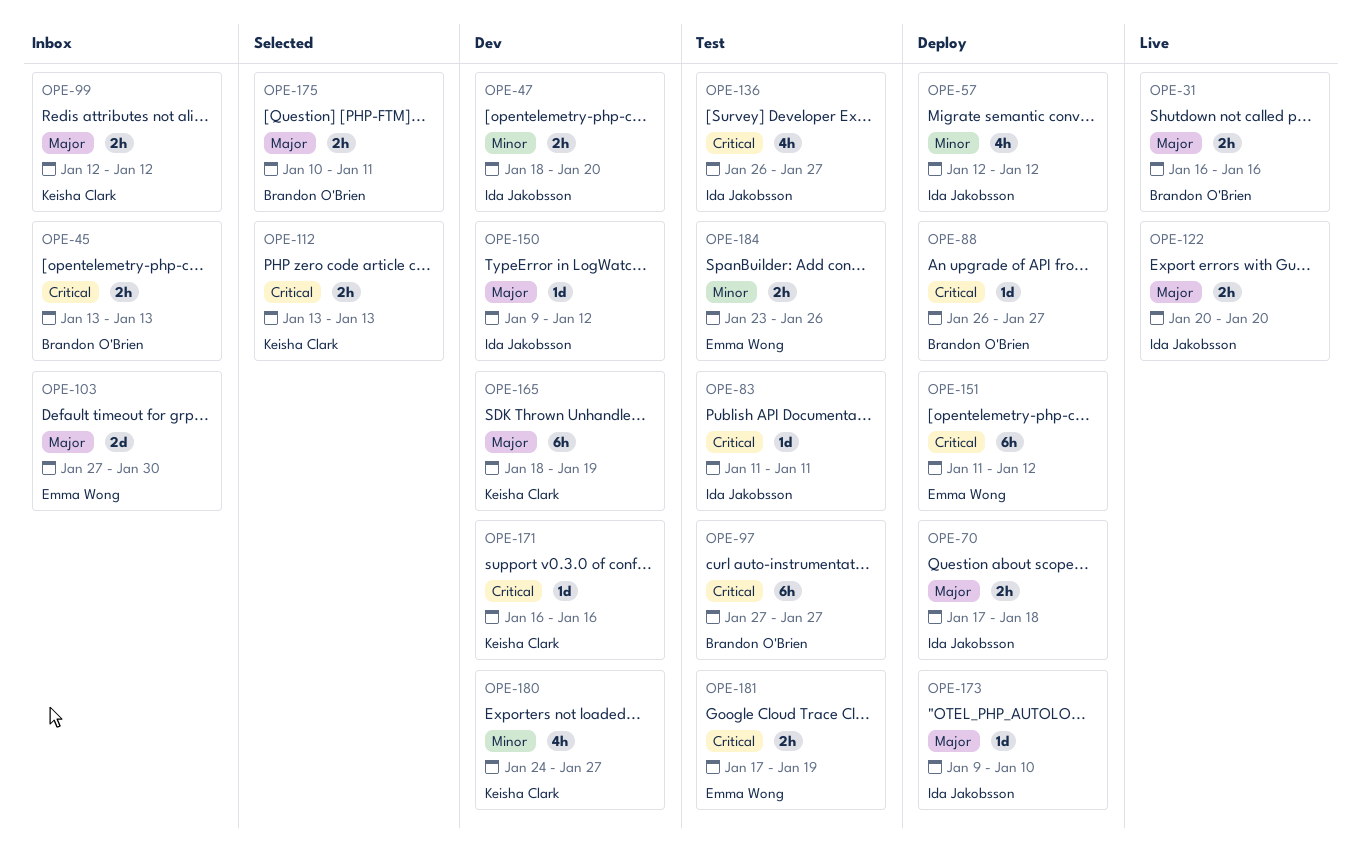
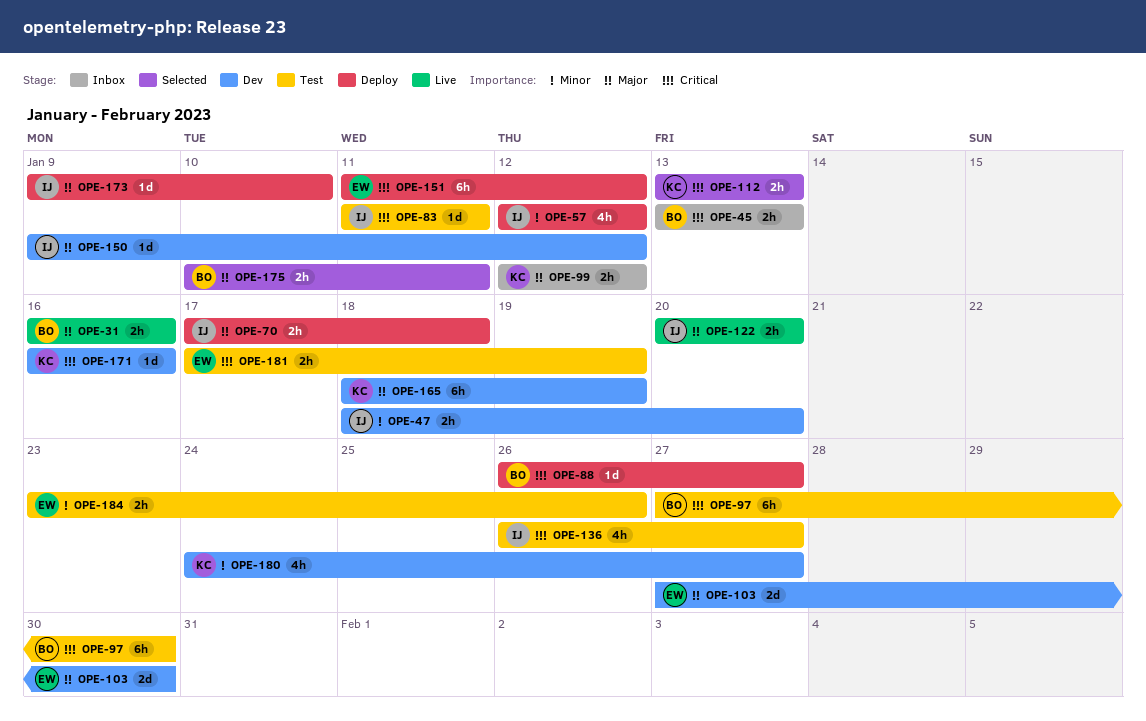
OPE-97, due: Jan 27 -> Jan 30
OPE-103, status: Inbox -> Dev

